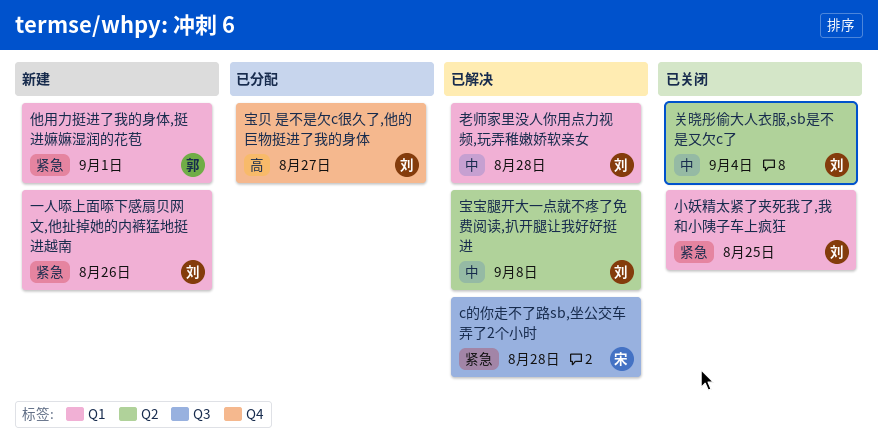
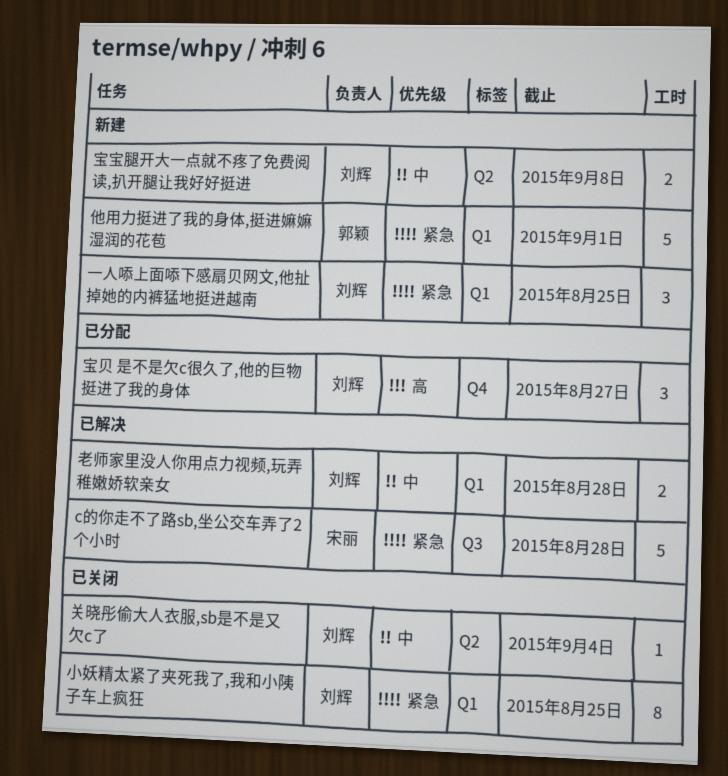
一人㖭上面㖭下感扇贝网文,他扯掉她的内裤猛地挺进越南, due: Aug 26 -> Aug 25
宝宝腿开大一点就不疼了免费阅读,扒开腿让我好好挺进, status: 已解决 -> 新建

